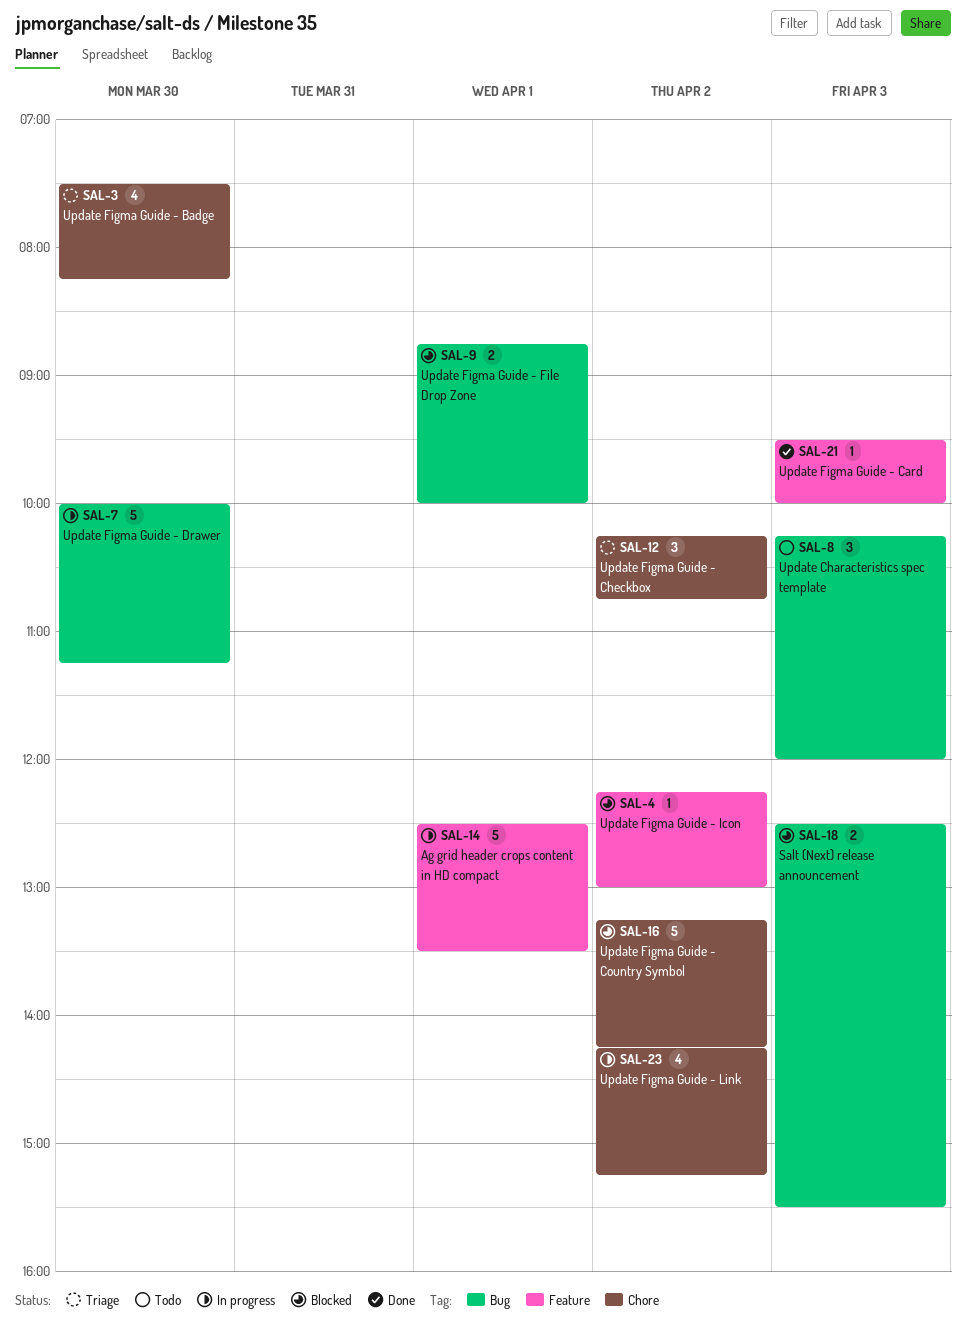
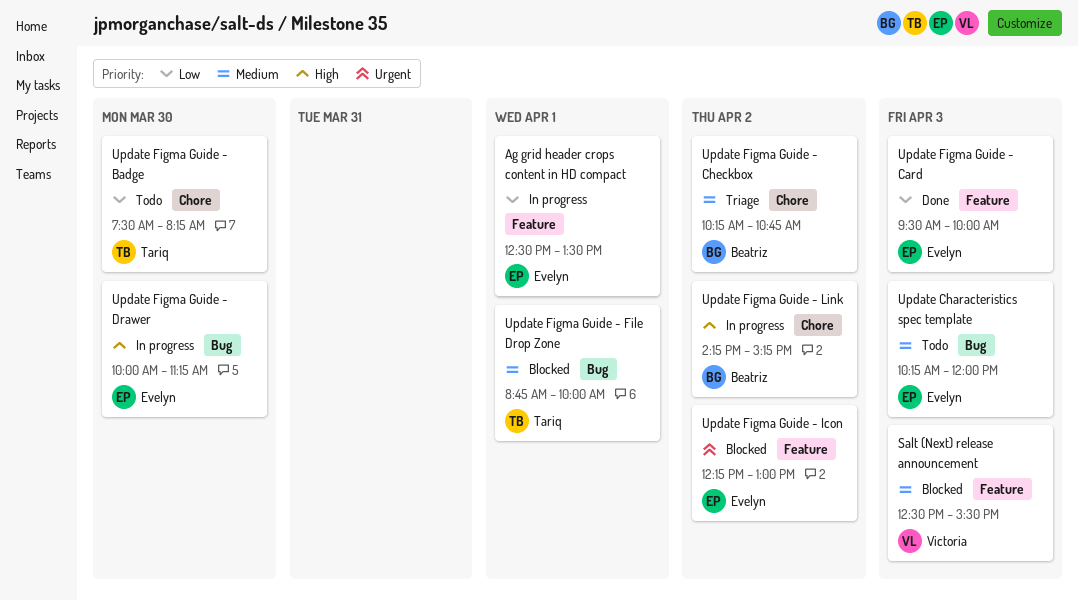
Salt (Next) release announcement, label: Bug -> Feature
Update Figma Guide - Badge, status: Triage -> Todo
Update Figma Guide - Country Symbol: present -> none

